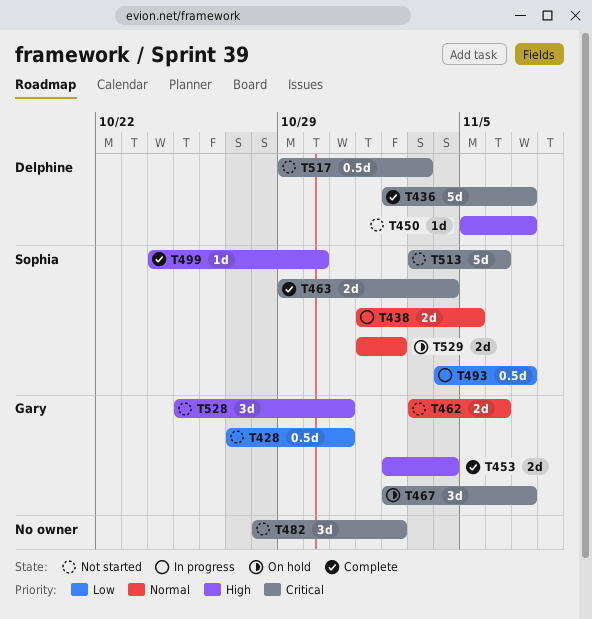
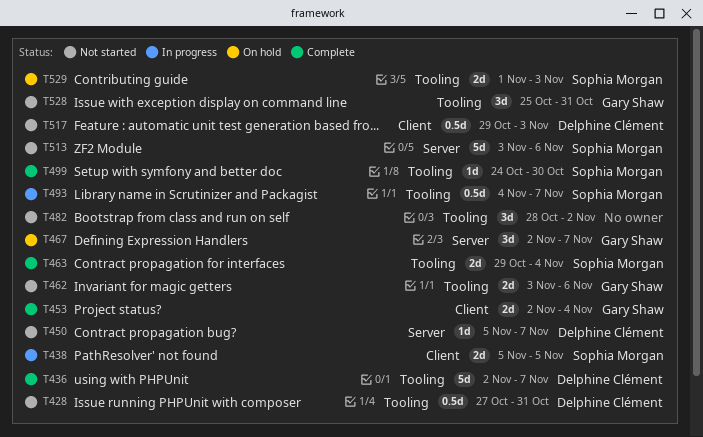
T428, owner: Gary Shaw -> Delphine Clément
T438, start: Nov 1 -> Nov 5
T529, due: Nov 2 -> Nov 3

